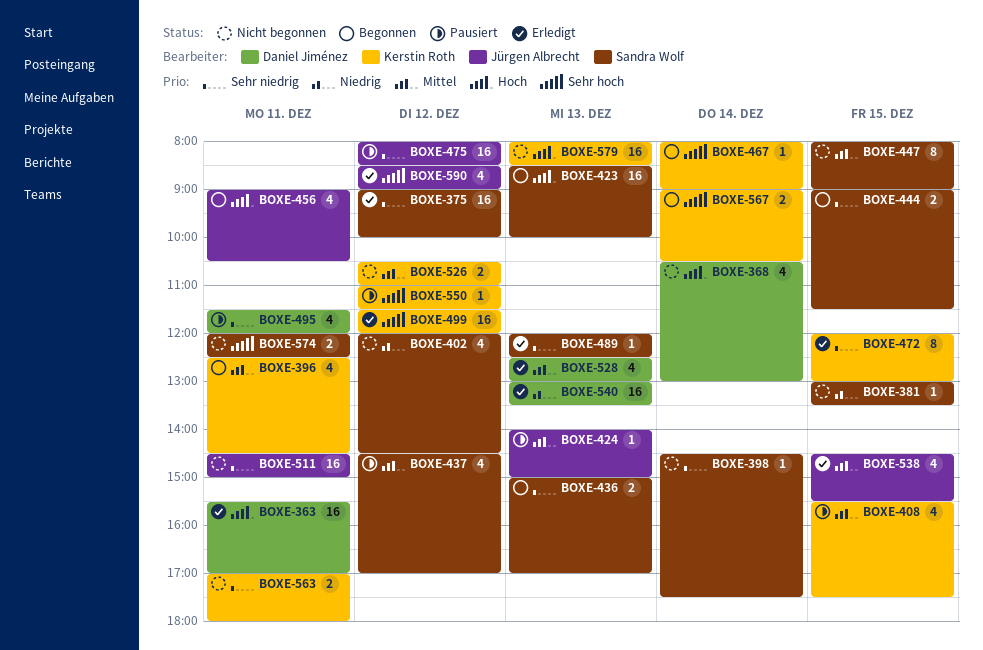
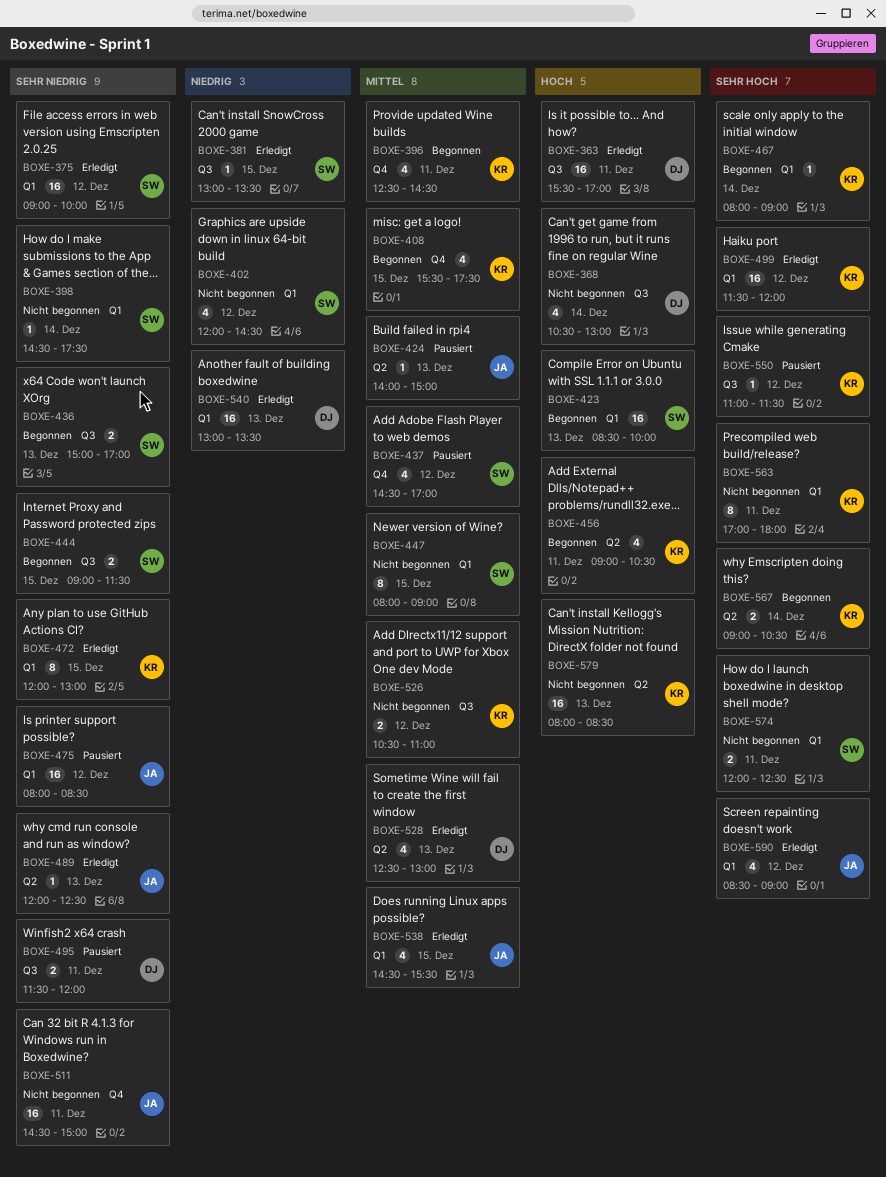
BOXE-381, status: Nicht begonnen -> Erledigt
BOXE-408, status: Pausiert -> Begonnen
BOXE-456, owner: Jürgen Albrecht -> Kerstin Roth
BOXE-489, owner: Sandra Wolf -> Jürgen Albrecht
BOXE-495, estimate: 4 -> 2
BOXE-563, priority: Sehr niedrig -> Sehr hoch
BOXE-563, estimate: 2 -> 8

